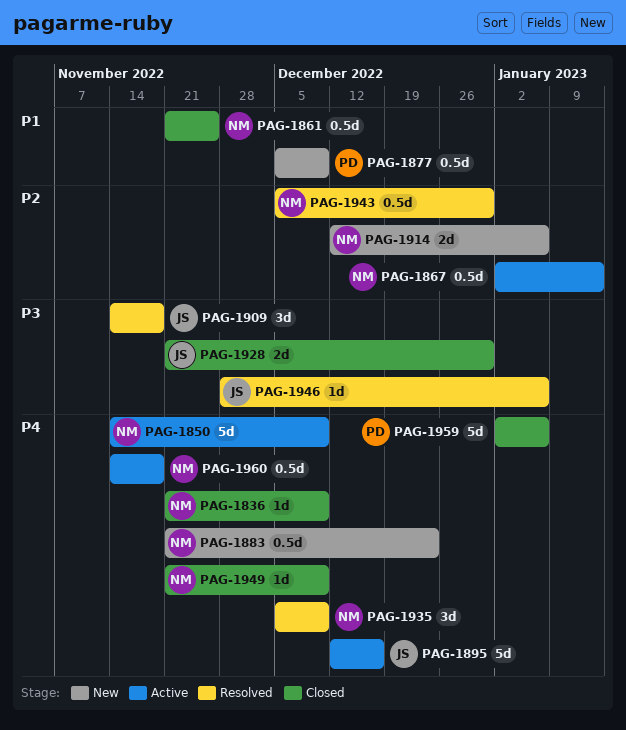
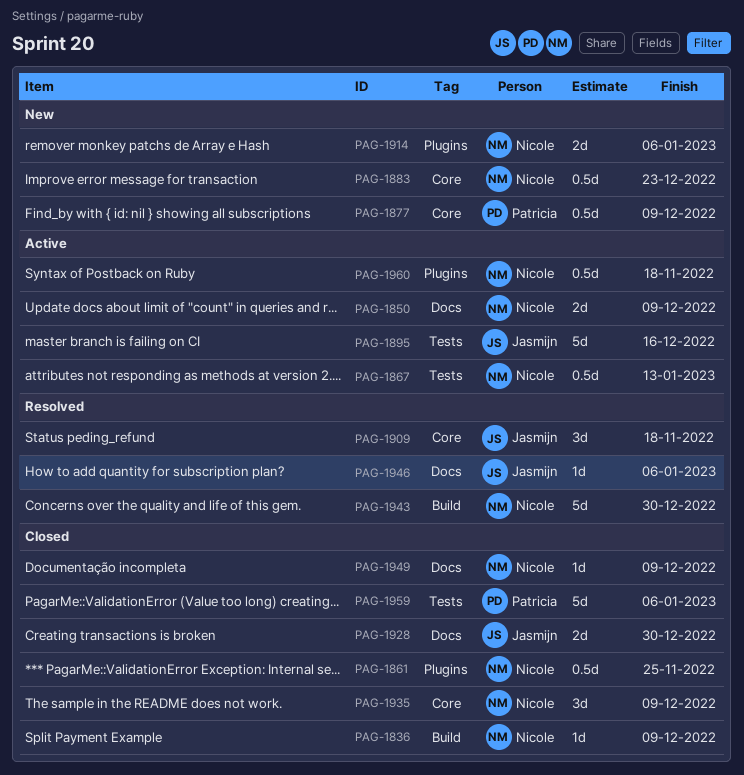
PAG-1850, estimate: 5d -> 2d
PAG-1935, status: Resolved -> Closed
PAG-1943, estimate: 0.5d -> 5d

